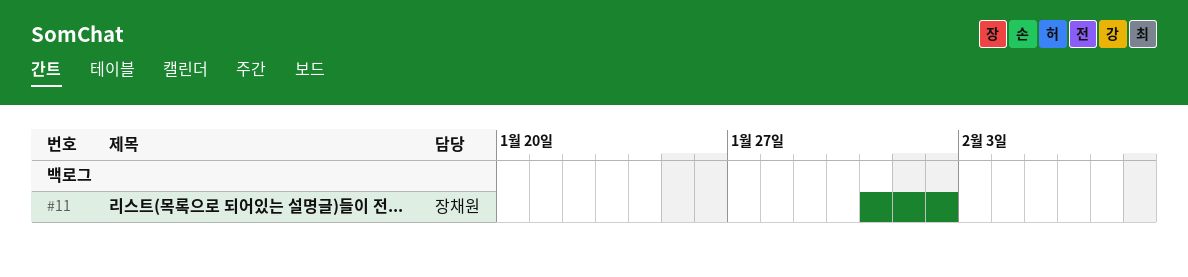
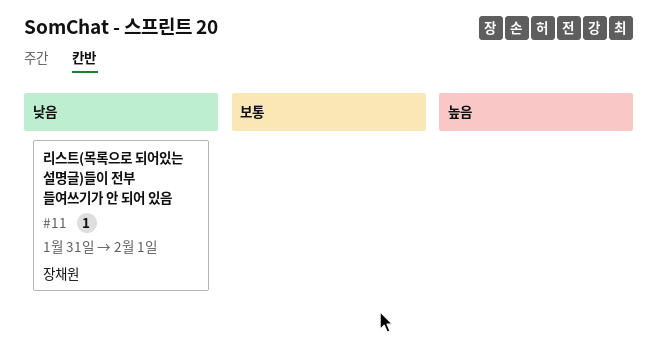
#11, due: Feb 2 -> Feb 1

